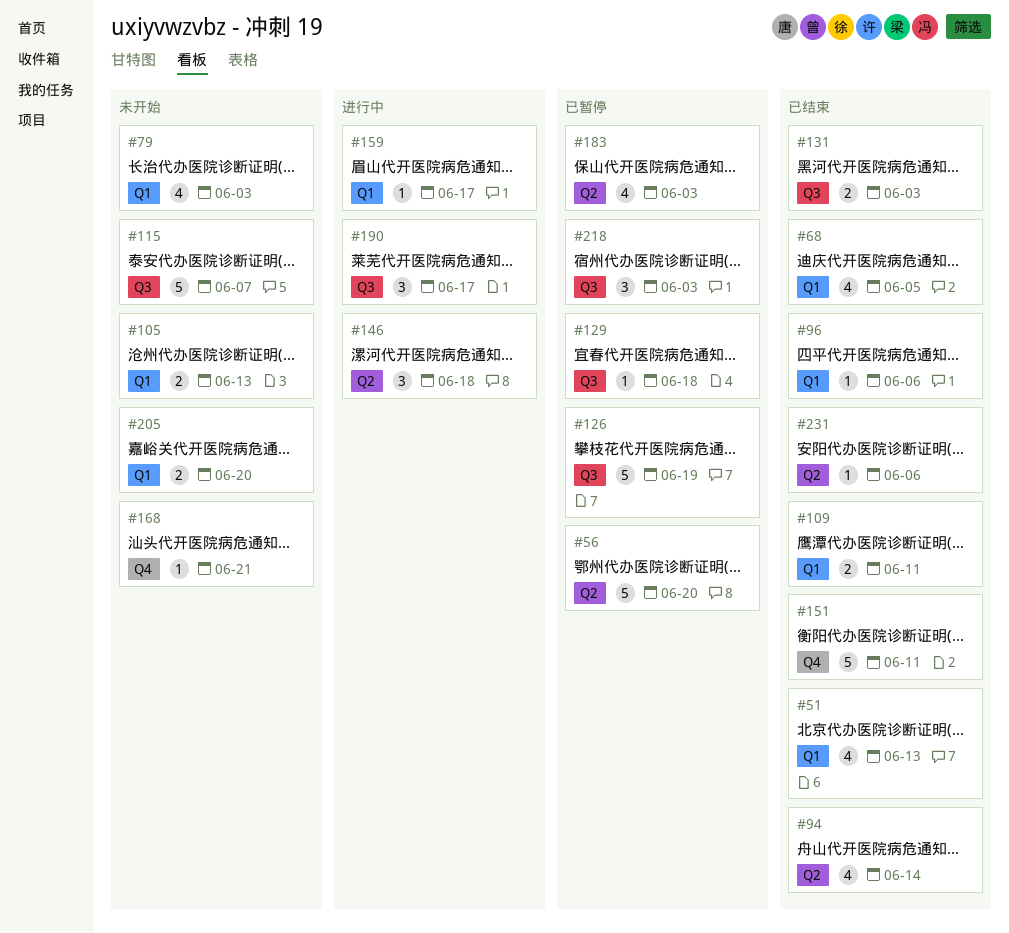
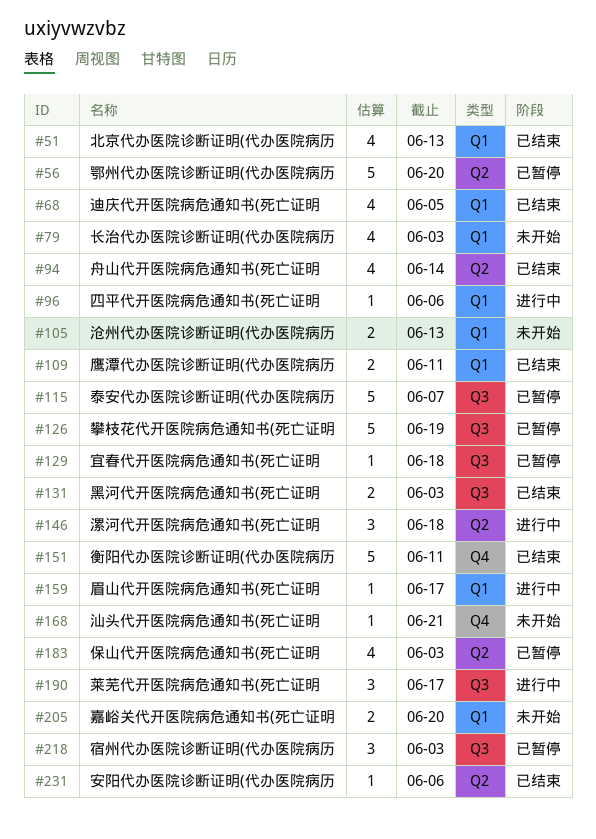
#96, status: 已结束 -> 进行中
#115, status: 未开始 -> 已暂停

